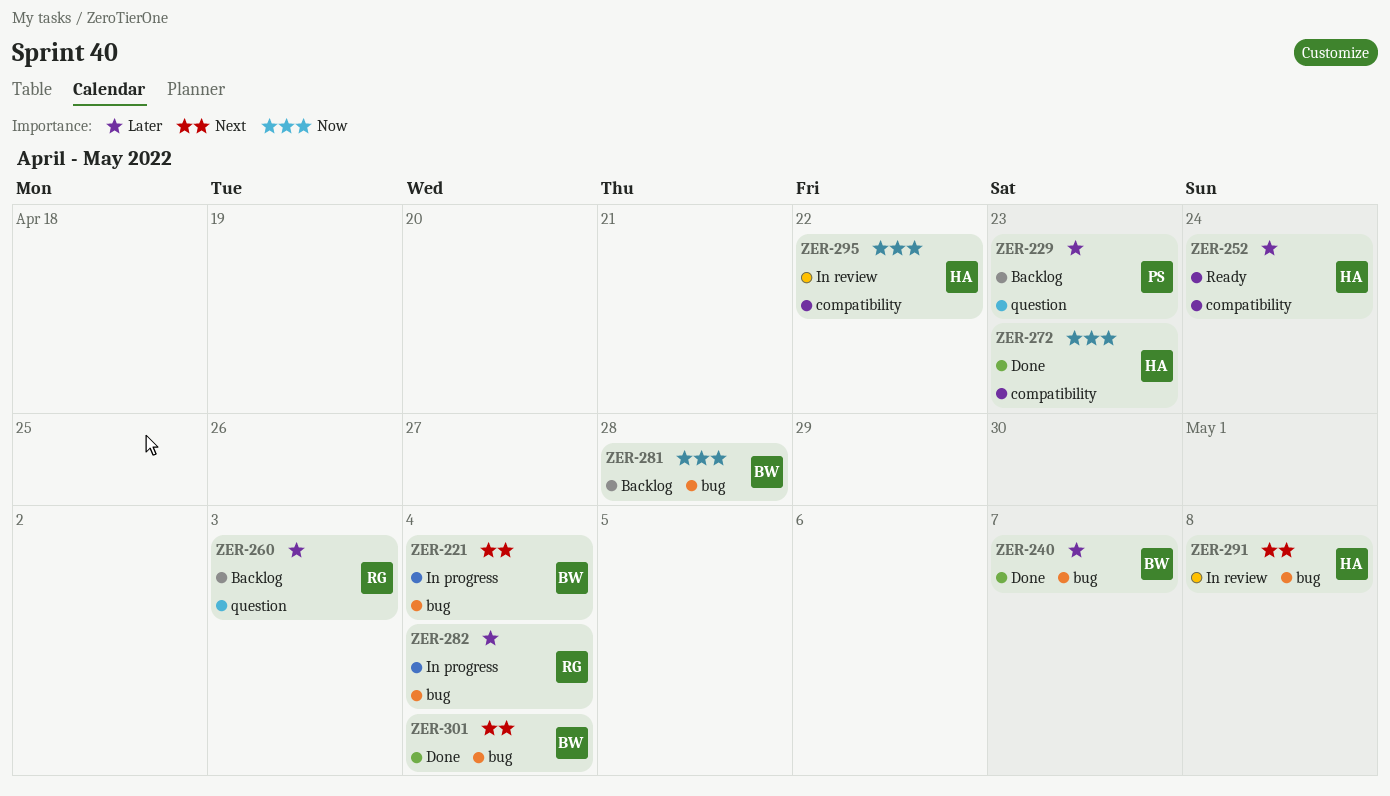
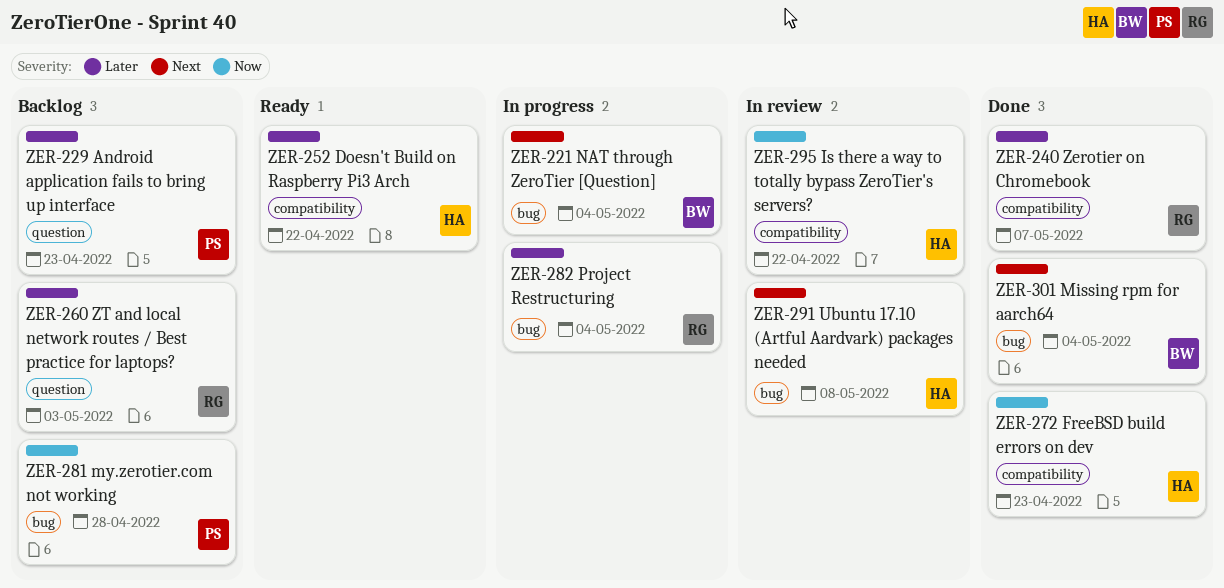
ZER-240, owner: BW -> RG
ZER-240, label: bug -> compatibility
ZER-252, due: Apr 24 -> Apr 22
ZER-281, owner: BW -> PS

